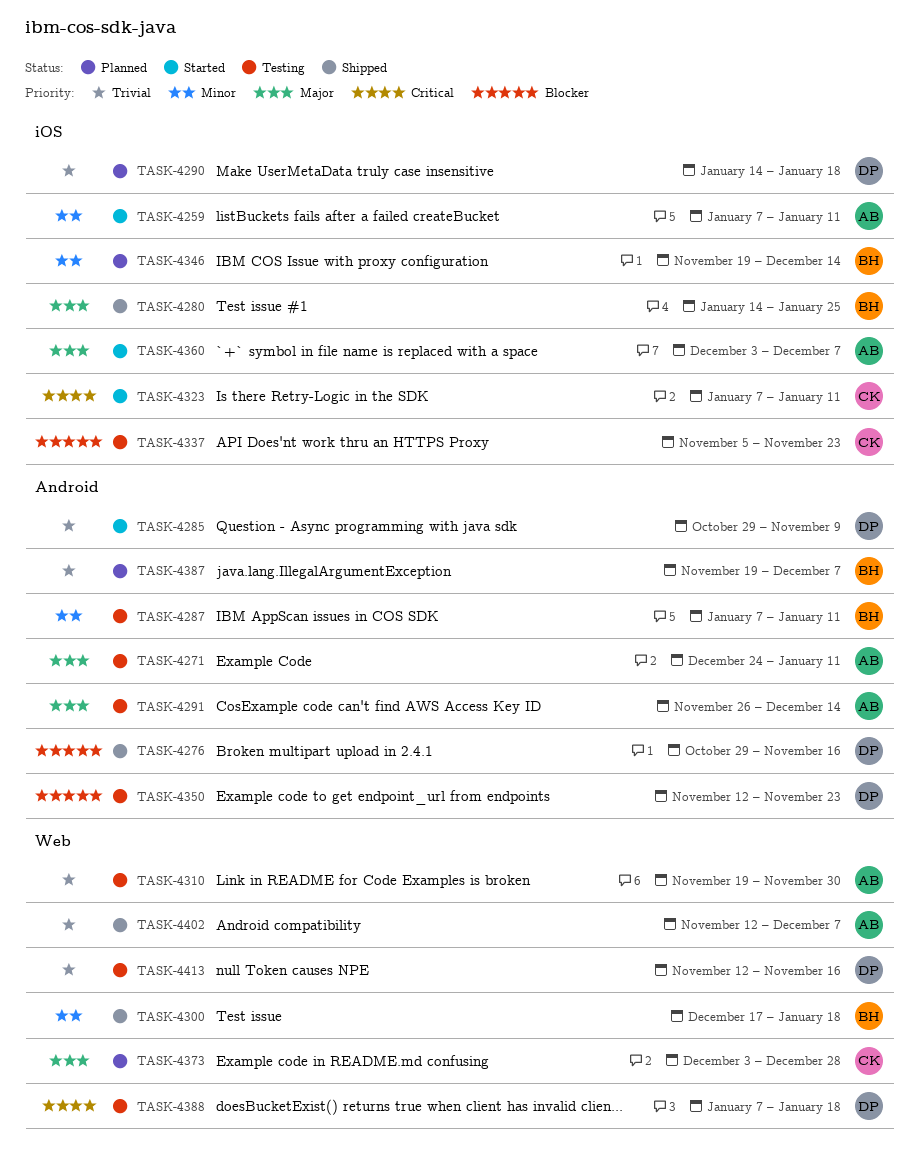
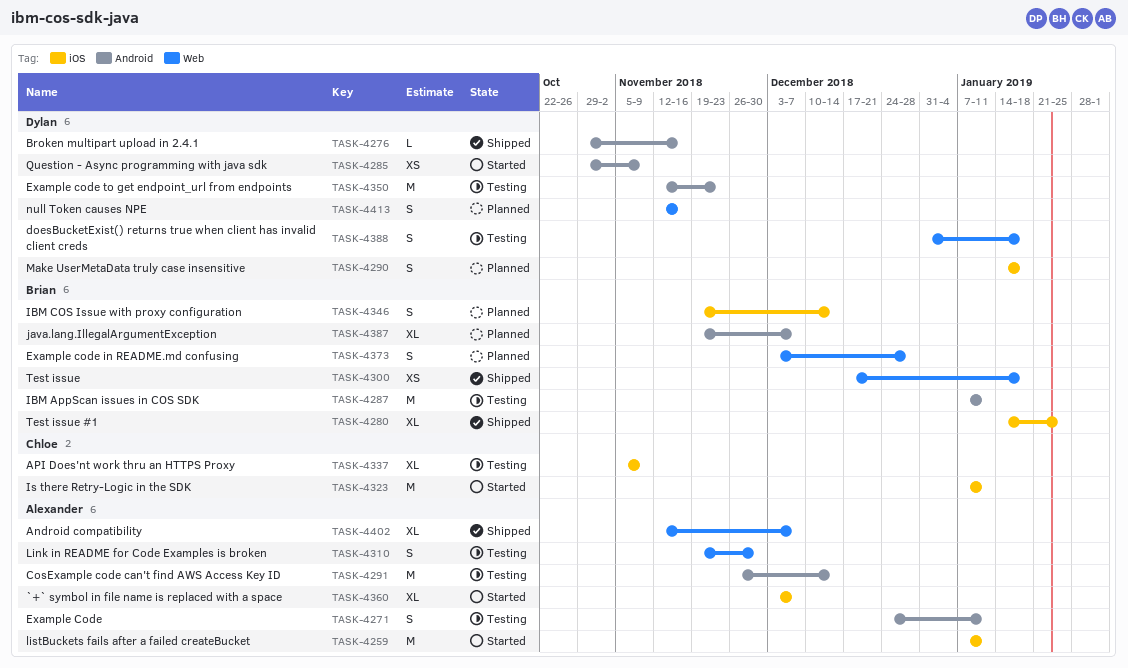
TASK-4337, due: Nov 23 -> Nov 9
TASK-4373, owner: Chloe -> Brian
TASK-4388, start: Jan 7 -> Dec 31
TASK-4413, status: Testing -> Planned

